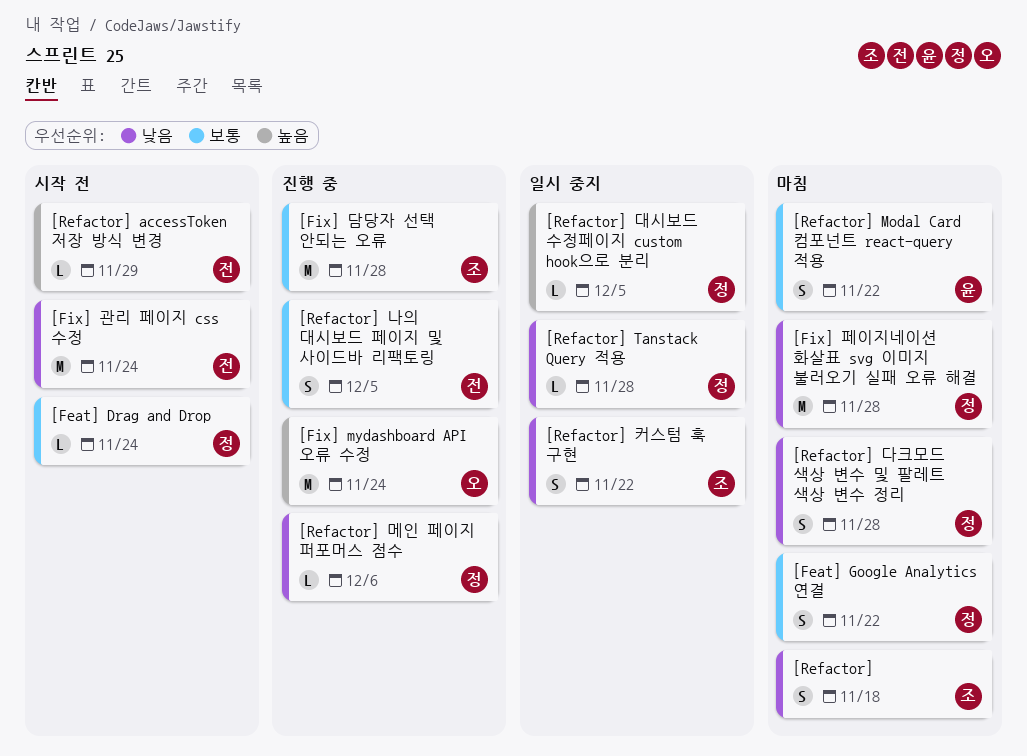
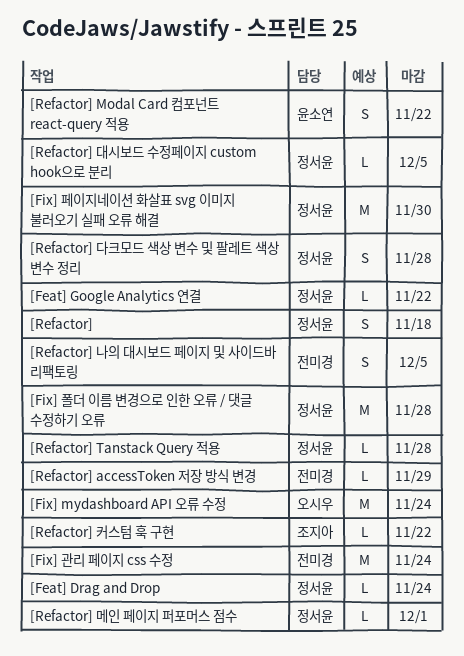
[Feat] Google Analytics 연결, estimate: S -> L
[Fix] 담당자 선택 안되는 오류: present -> none
[Fix] 페이지네이션 화살표 svg 이미지 불러오기 실패 오류 해결, due: Nov 28 -> Nov 30
[Fix] 폴더 이름 변경으로 인한 오류 / 댓글 수정하기 오류: none -> present
[Refactor], owner: 조지아 -> 정서윤
[Refactor] 메인 페이지 퍼포머스 점수, due: Dec 6 -> Dec 1
[Refactor] 커스텀 훅 구현, estimate: S -> L

